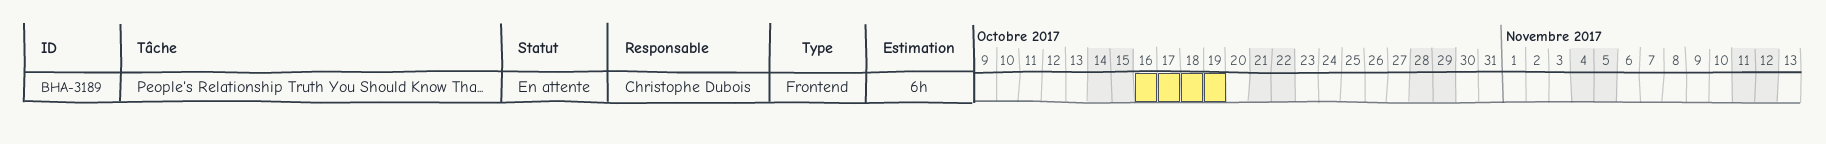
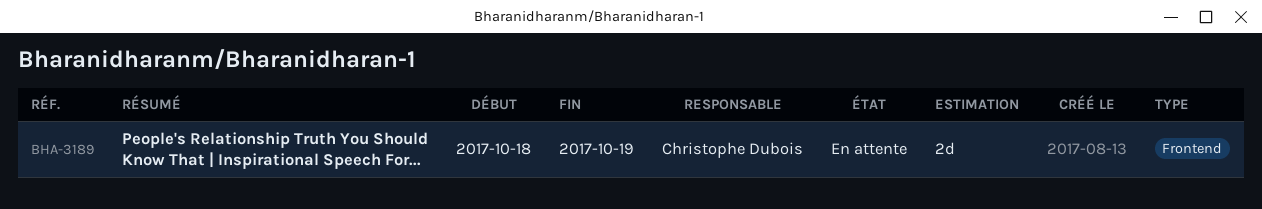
BHA-3189, estimate: 6h -> 2d
BHA-3189, start: Oct 16 -> Oct 18

